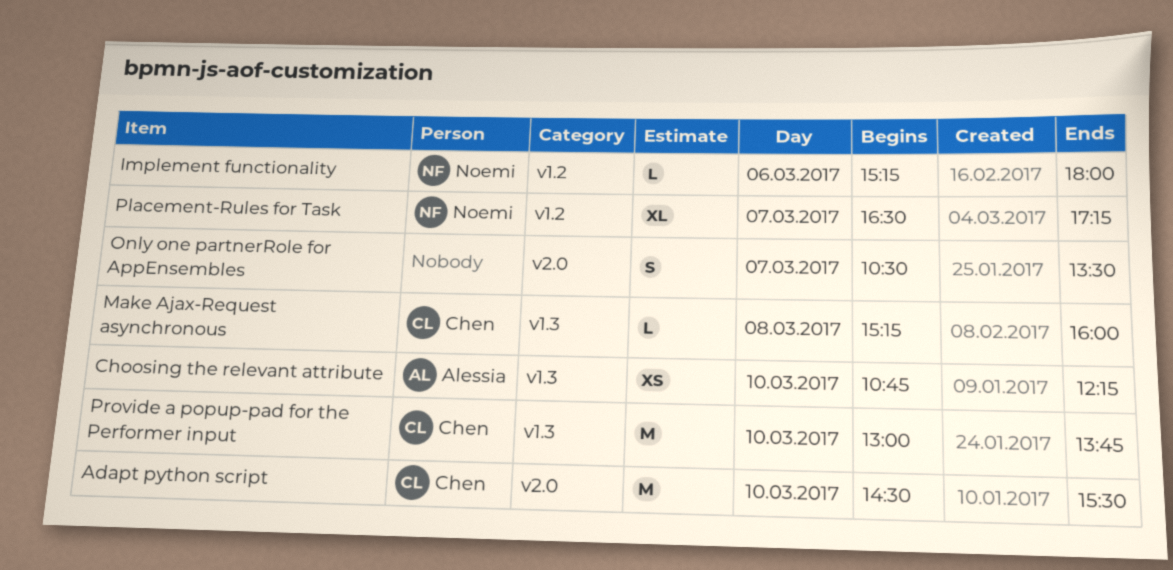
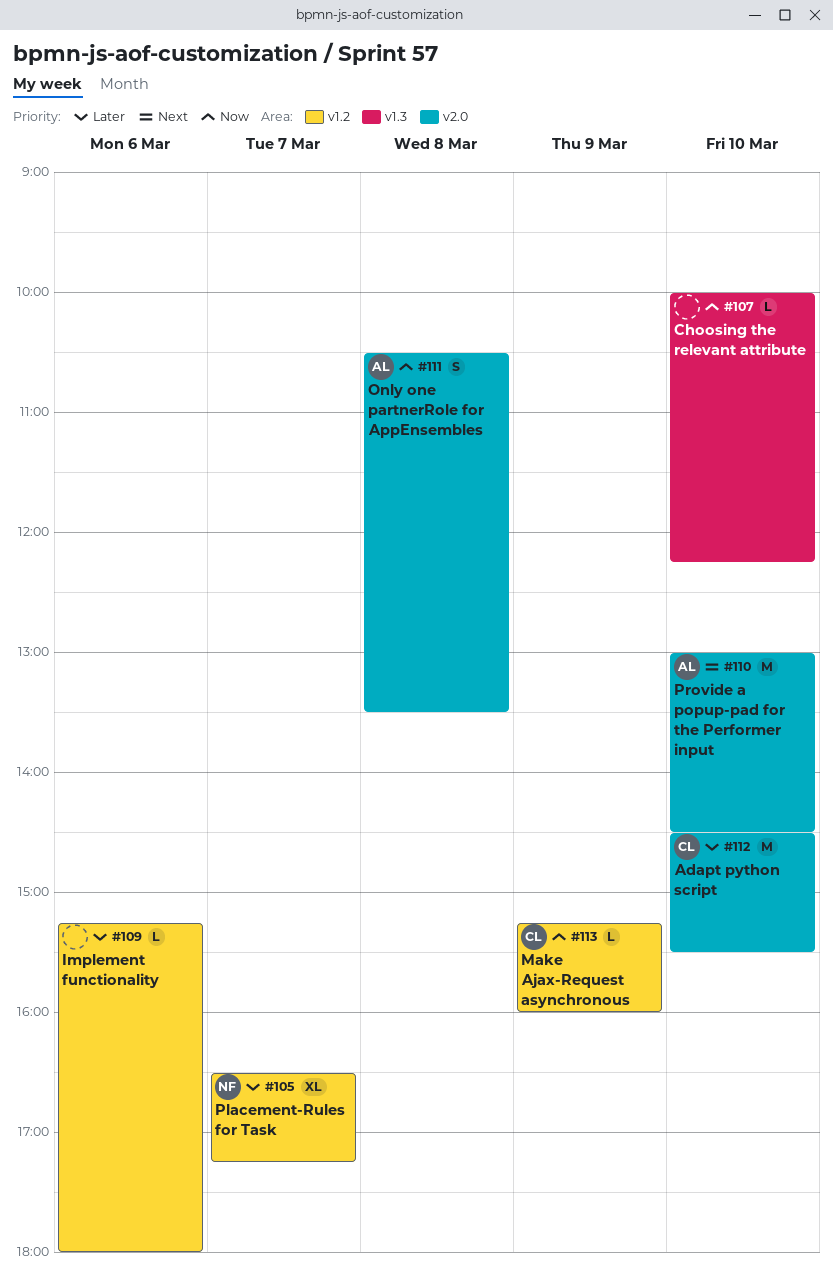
Choosing the relevant attribute, owner: Alessia -> none
Choosing the relevant attribute, estimate: XS -> L
Choosing the relevant attribute, begins: 10:45 -> 10:00
Implement functionality, owner: Noemi -> none
Make Ajax-Request asynchronous, label: v1.3 -> v1.2
Make Ajax-Request asynchronous, day: Mar 8 -> Mar 9
Only one partnerRole for AppEnsembles, owner: none -> Alessia
Only one partnerRole for AppEnsembles, day: Mar 7 -> Mar 8
Provide a popup-pad for the Performer input, owner: Chen -> Alessia
Provide a popup-pad for the Performer input, label: v1.3 -> v2.0
Provide a popup-pad for the Performer input, ends: 13:45 -> 14:30

